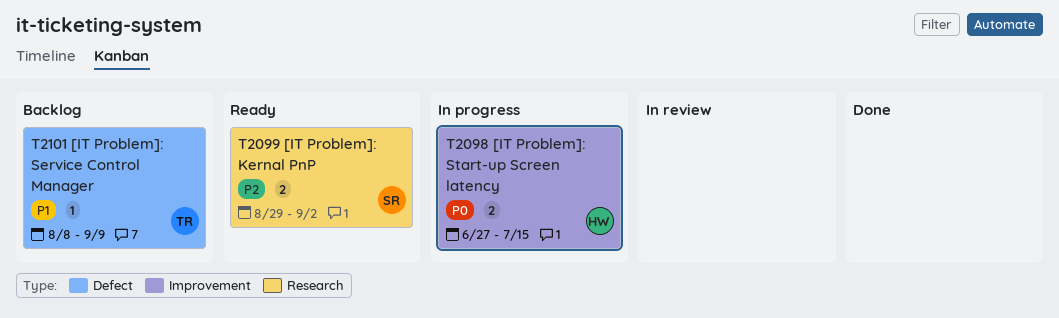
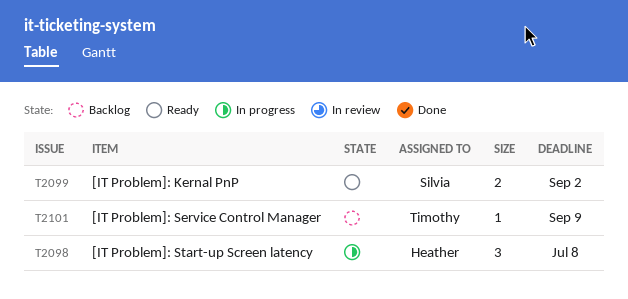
T2098, estimate: 2 -> 3
T2098, due: Jul 15 -> Jul 8

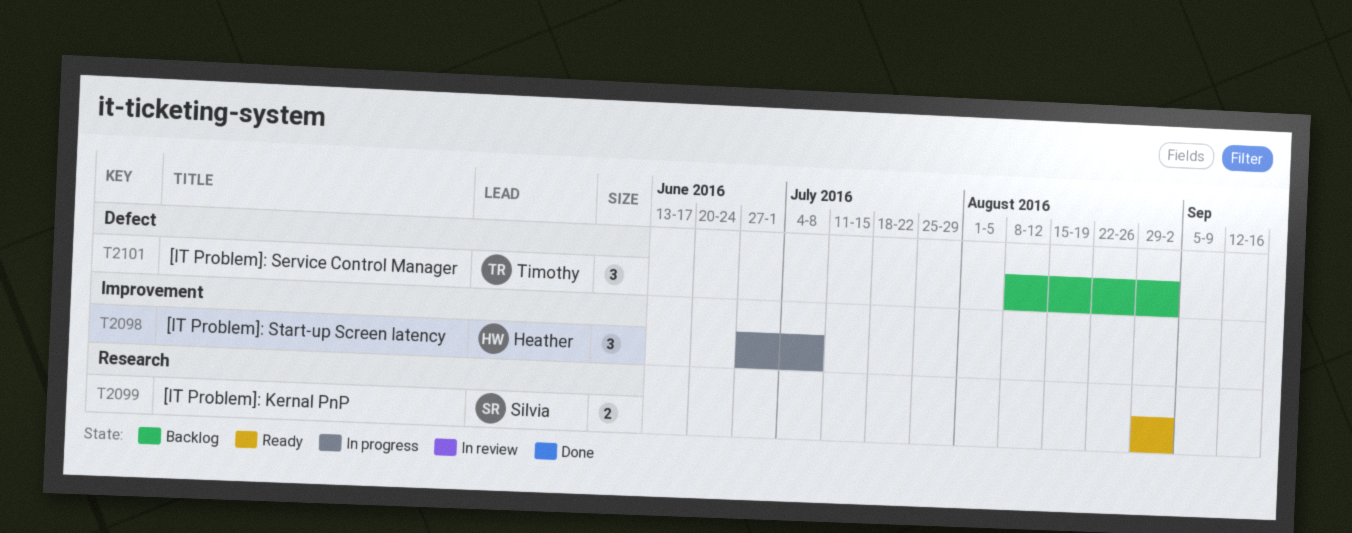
T2101, estimate: 1 -> 3
T2101, due: Sep 9 -> Sep 2

